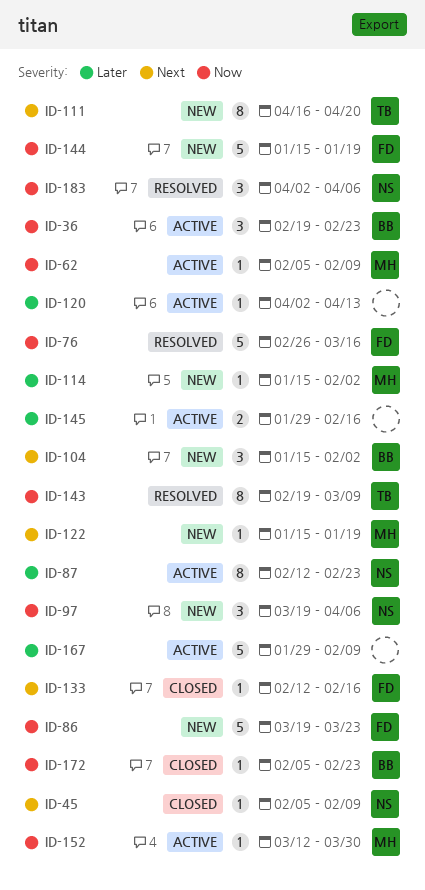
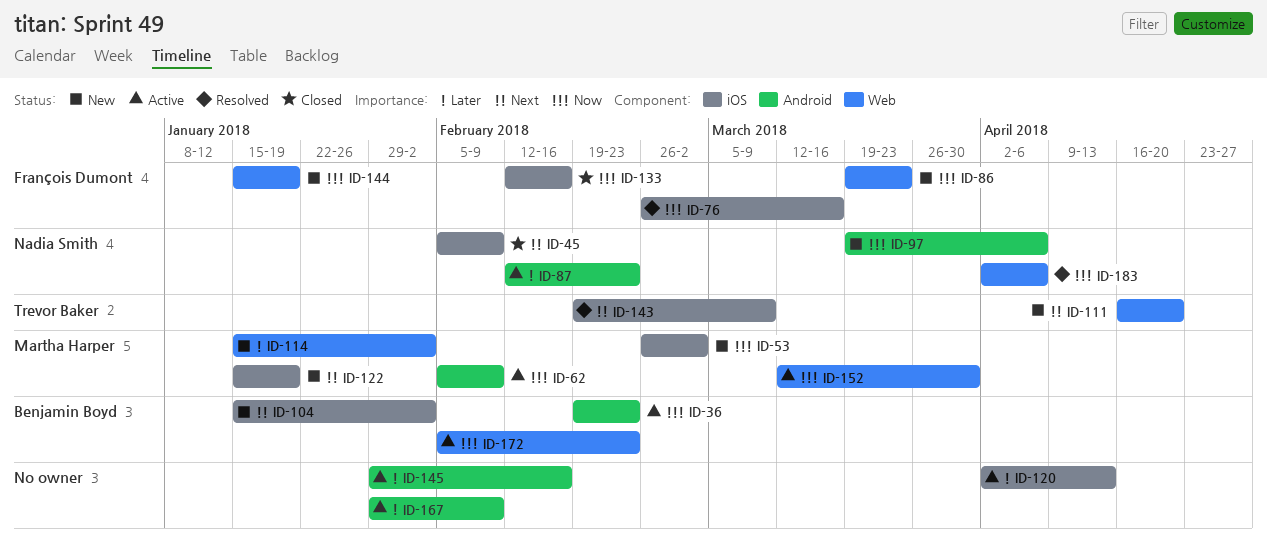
ID-53: none -> present
ID-133, priority: Next -> Now
ID-143, priority: Now -> Next
ID-172, status: Closed -> Active

